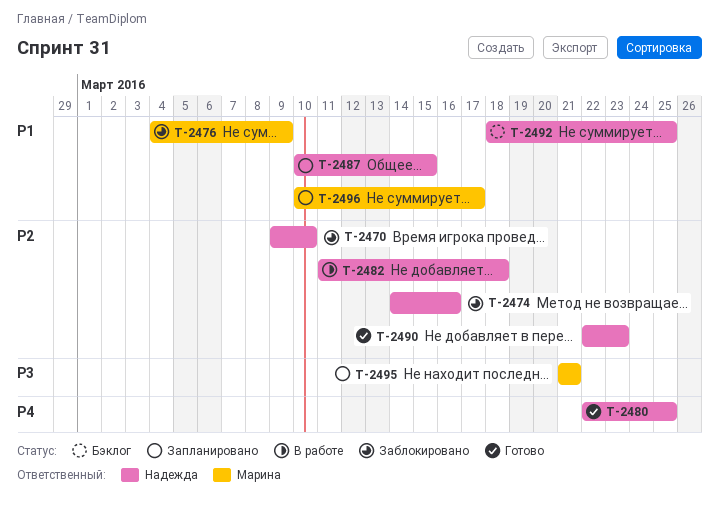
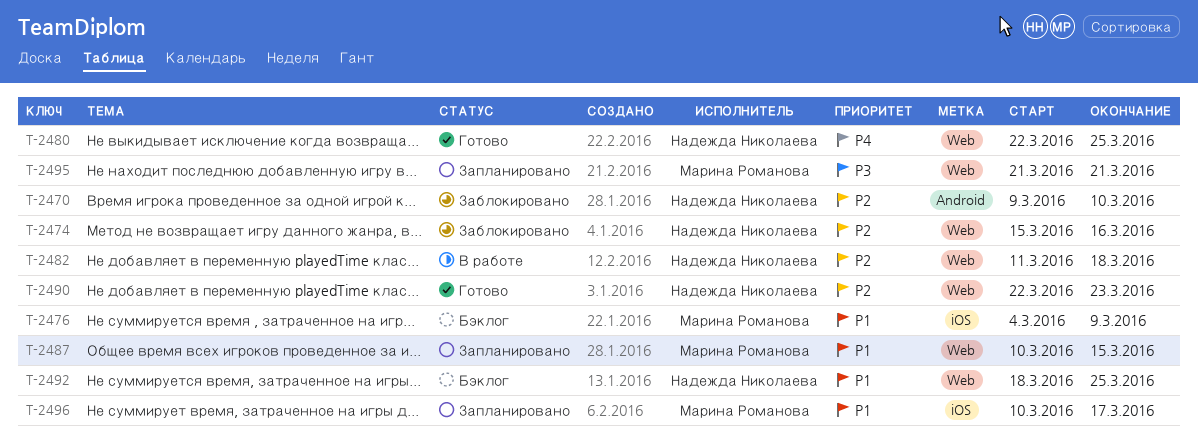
T-2474, start: Mar 14 -> Mar 15
T-2476, status: Заблокировано -> Бэклог
T-2487, owner: Надежда Николаева -> Марина Романова

